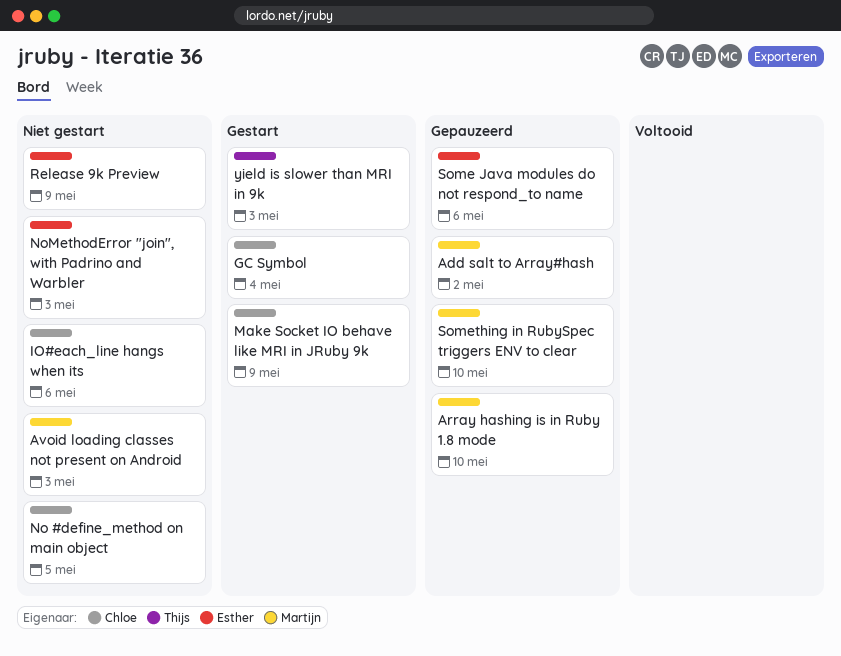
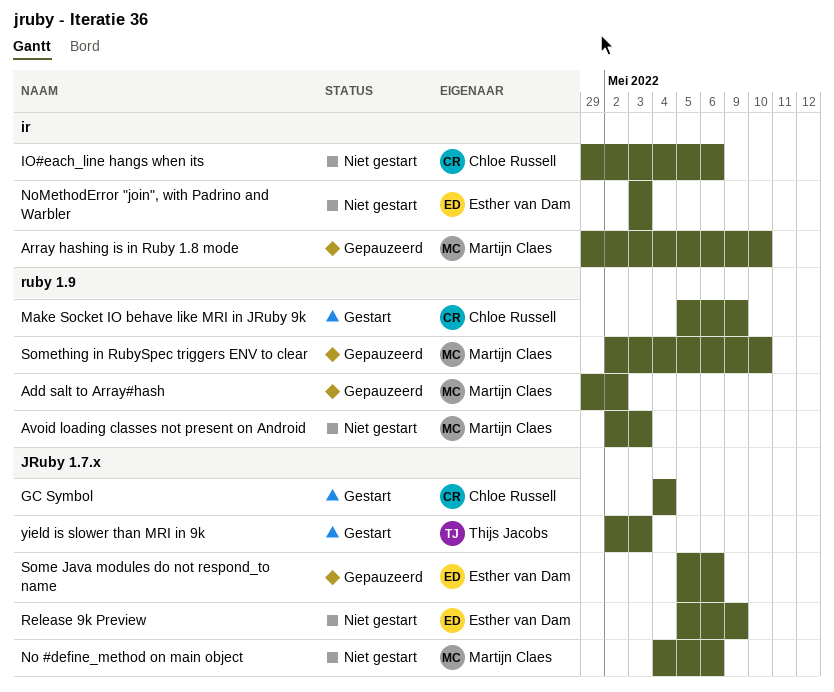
No #define_method on main object, owner: Chloe Russell -> Martijn Claes
No #define_method on main object, due: May 5 -> May 6

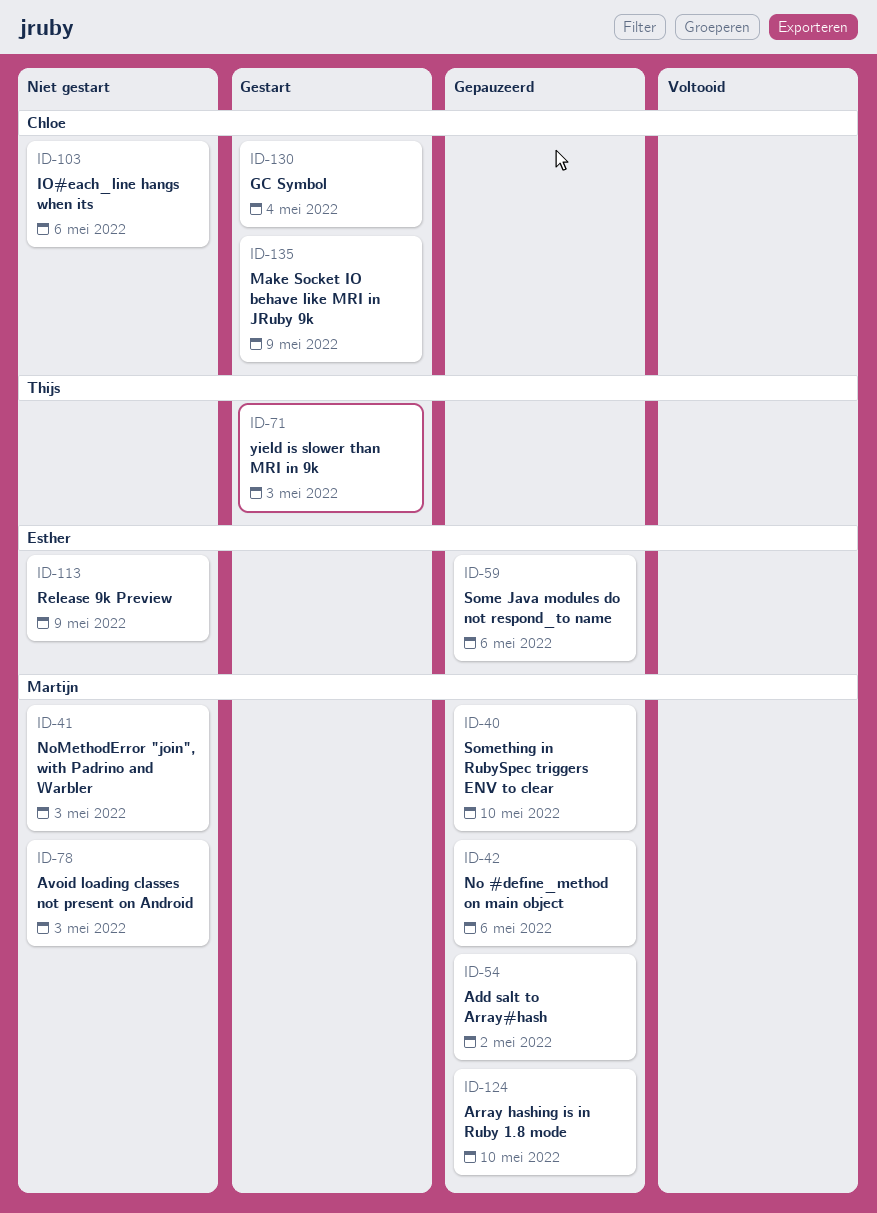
No #define_method on main object, status: Niet gestart -> Gepauzeerd
NoMethodError "join", with Padrino and Warbler, owner: Esther van Dam -> Martijn Claes

